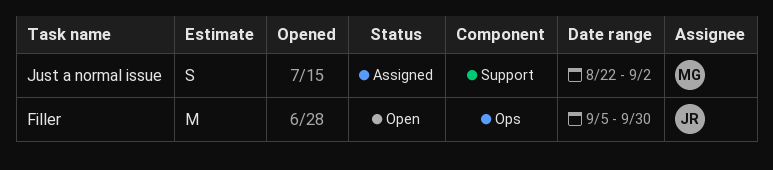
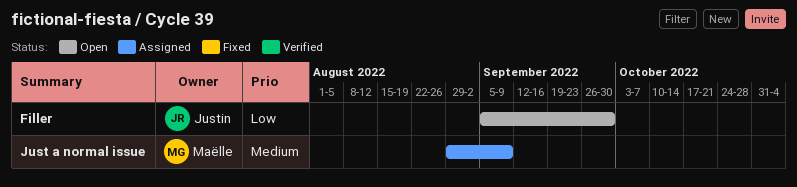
Just a normal issue, start: Aug 22 -> Aug 29
Just a normal issue, due: Sep 2 -> Sep 9

